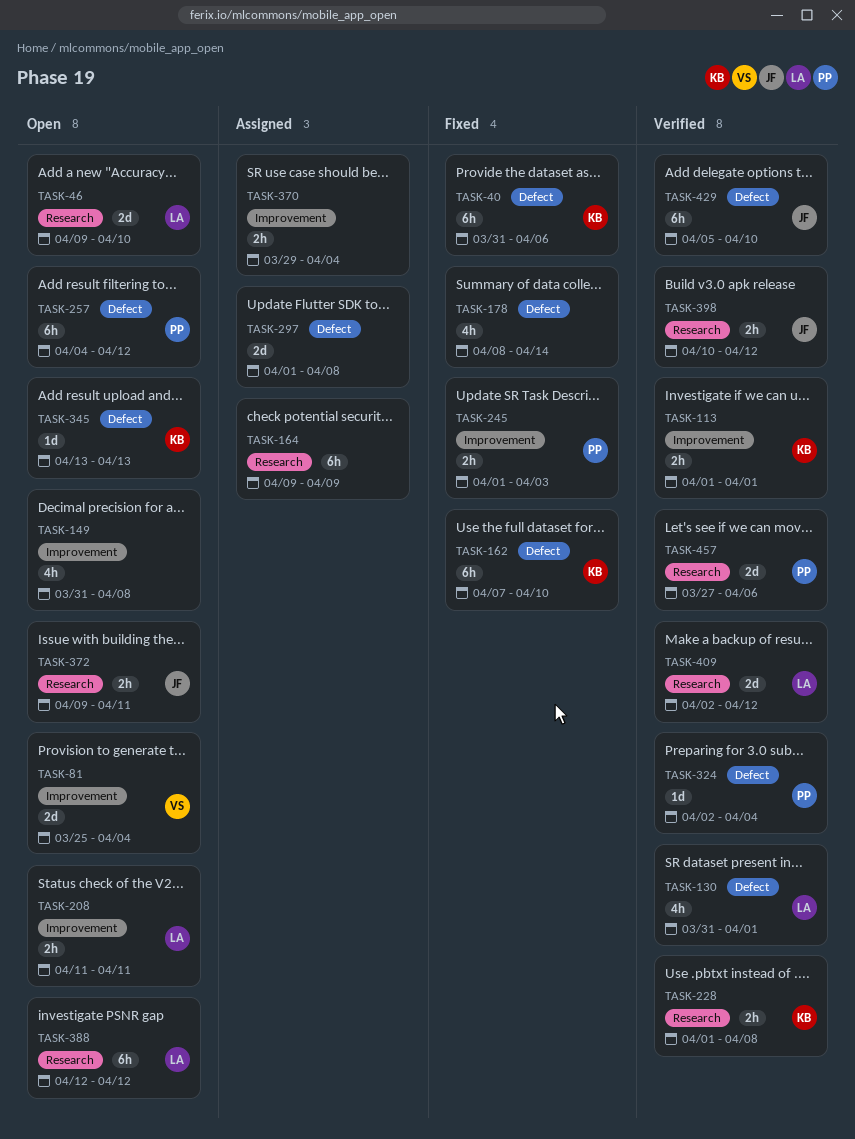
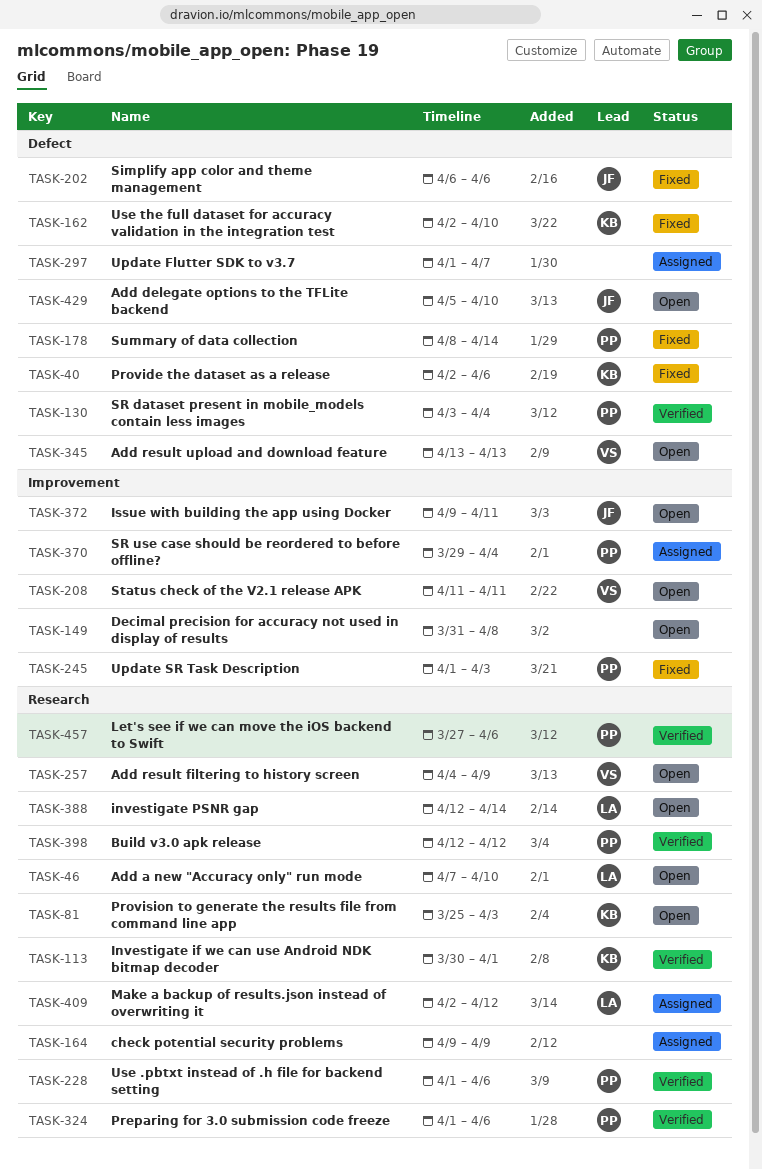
TASK-40, start: Mar 31 -> Apr 2
TASK-46, start: Apr 9 -> Apr 7
TASK-81, owner: VS -> KB
TASK-81, label: Improvement -> Research
TASK-81, due: Apr 4 -> Apr 3
TASK-113, label: Improvement -> Research
TASK-113, start: Apr 1 -> Mar 30
TASK-130, owner: LA -> PP
TASK-130, start: Mar 31 -> Apr 3
TASK-130, due: Apr 1 -> Apr 4
TASK-162, start: Apr 7 -> Apr 2
TASK-178, owner: none -> PP
TASK-202: none -> present
TASK-208, owner: LA -> VS
TASK-228, owner: KB -> PP
TASK-228, due: Apr 8 -> Apr 6
TASK-257, owner: PP -> VS
TASK-257, label: Defect -> Research
TASK-257, due: Apr 12 -> Apr 9
TASK-297, due: Apr 8 -> Apr 7
TASK-324, label: Defect -> Research
TASK-324, start: Apr 2 -> Apr 1
TASK-324, due: Apr 4 -> Apr 6
TASK-345, owner: KB -> VS
TASK-370, owner: none -> PP
TASK-372, label: Research -> Improvement
TASK-388, due: Apr 12 -> Apr 14
TASK-398, owner: JF -> PP
TASK-398, start: Apr 10 -> Apr 12
TASK-409, status: Verified -> Assigned
TASK-429, status: Verified -> Open

